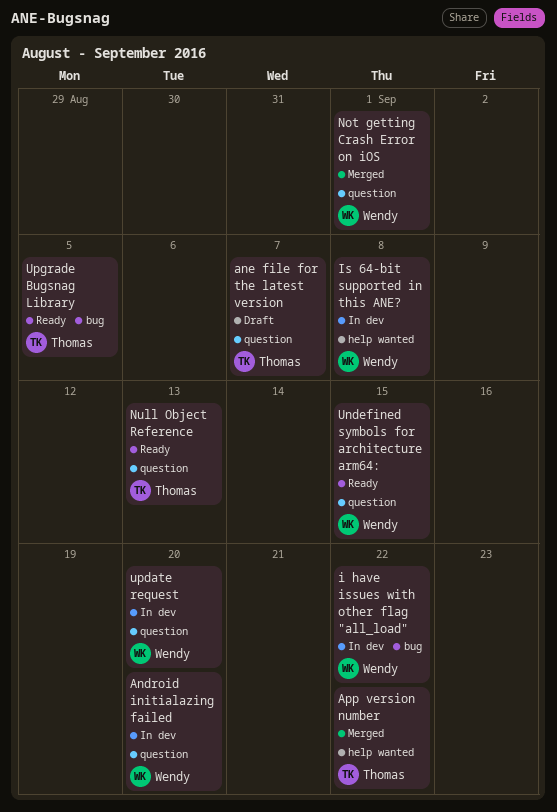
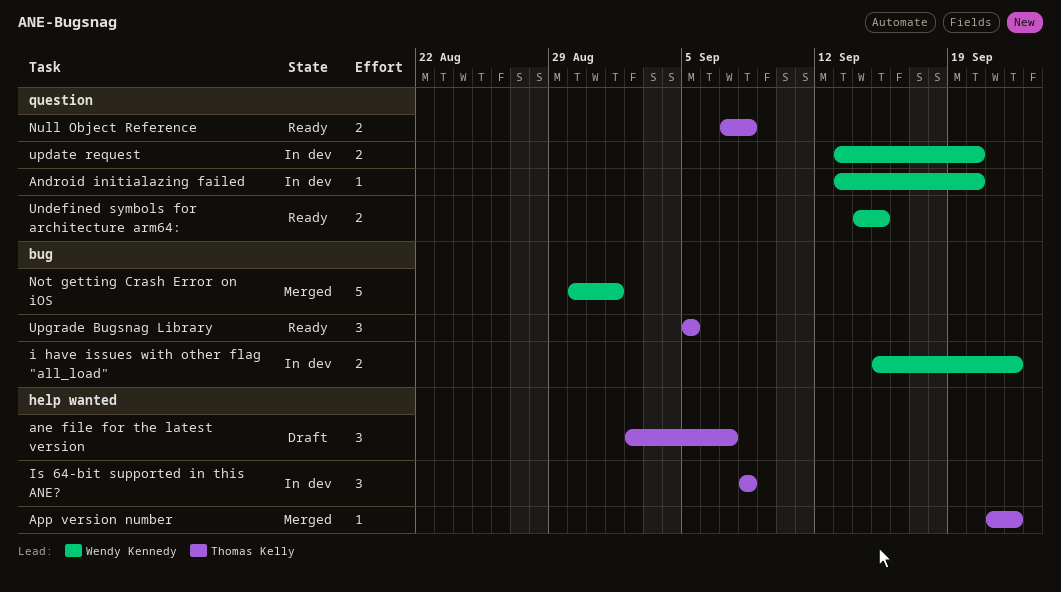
ane file for the latest version, label: question -> help wanted
Is 64-bit supported in this ANE?, owner: Wendy Kennedy -> Thomas Kelly
Not getting Crash Error on iOS, label: question -> bug
Null Object Reference, due: Sep 13 -> Sep 8

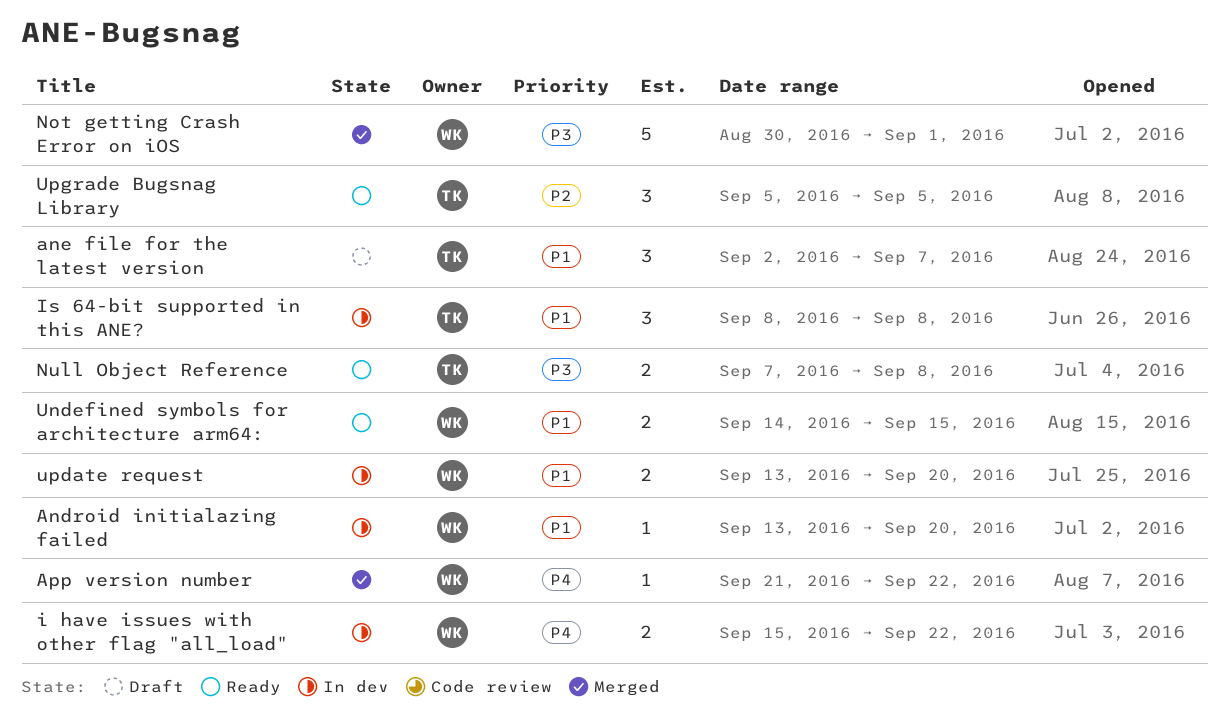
App version number, owner: Thomas Kelly -> Wendy Kennedy

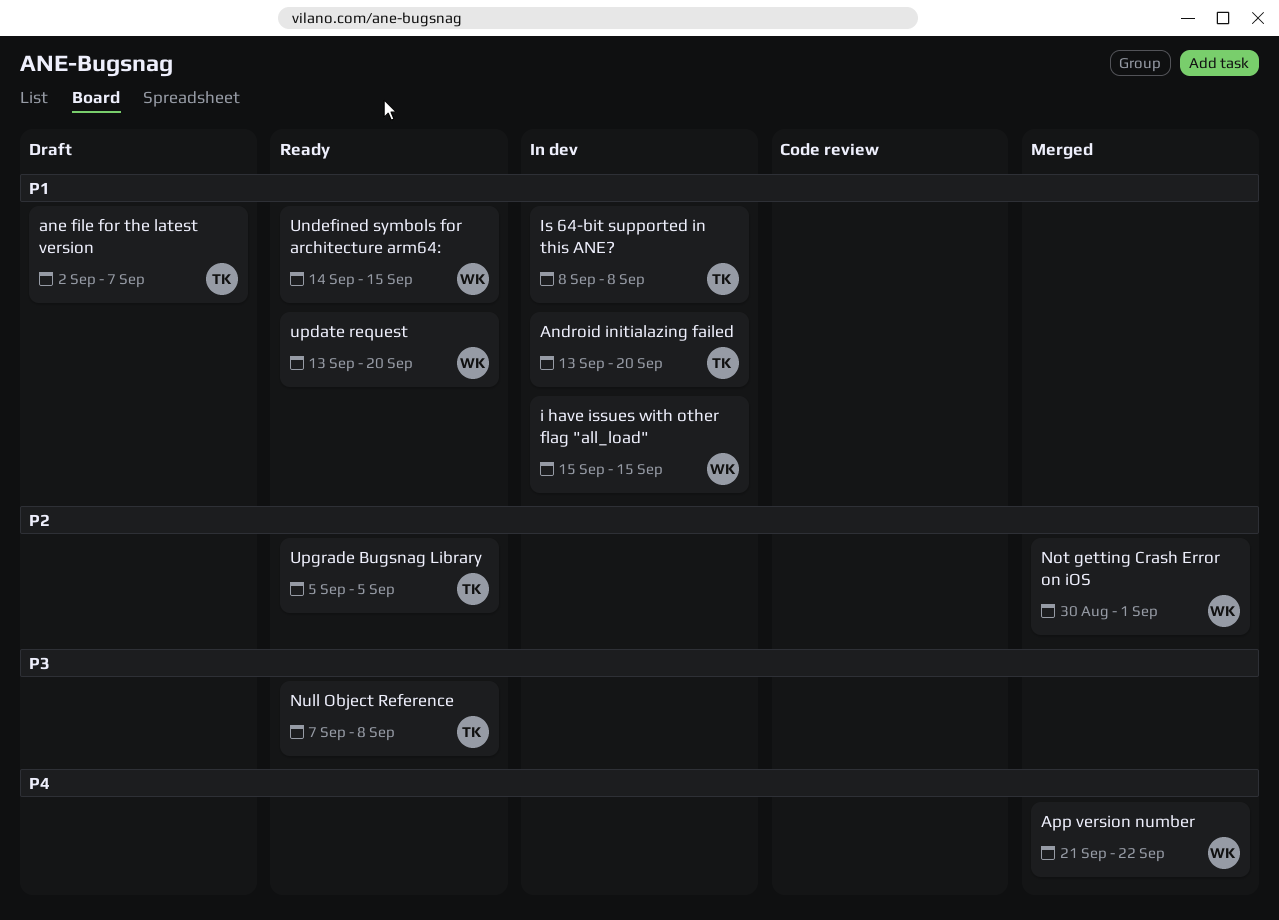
Android initialazing failed, owner: WK -> TK
i have issues with other flag "all_load", priority: P4 -> P1
i have issues with other flag "all_load", due: Sep 22 -> Sep 15
Not getting Crash Error on iOS, priority: P3 -> P2
update request, status: In dev -> Ready

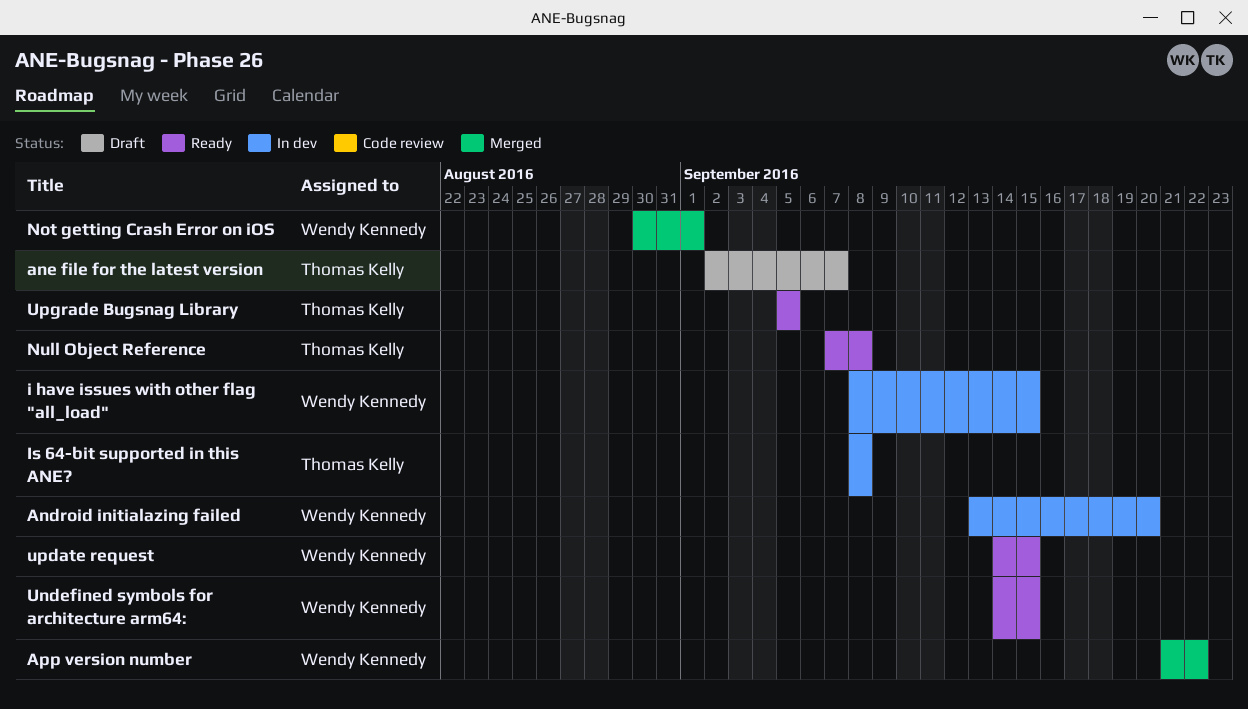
Android initialazing failed, owner: Thomas Kelly -> Wendy Kennedy
i have issues with other flag "all_load", start: Sep 15 -> Sep 8
update request, start: Sep 13 -> Sep 14
update request, due: Sep 20 -> Sep 15

